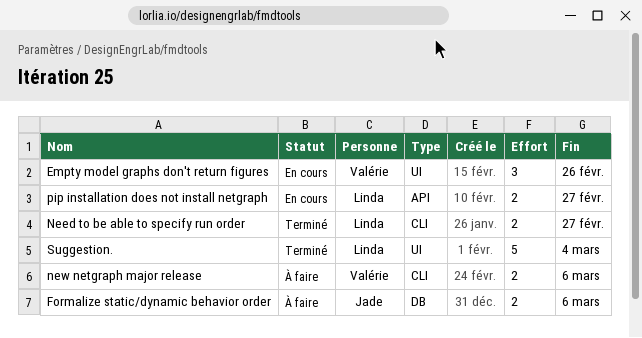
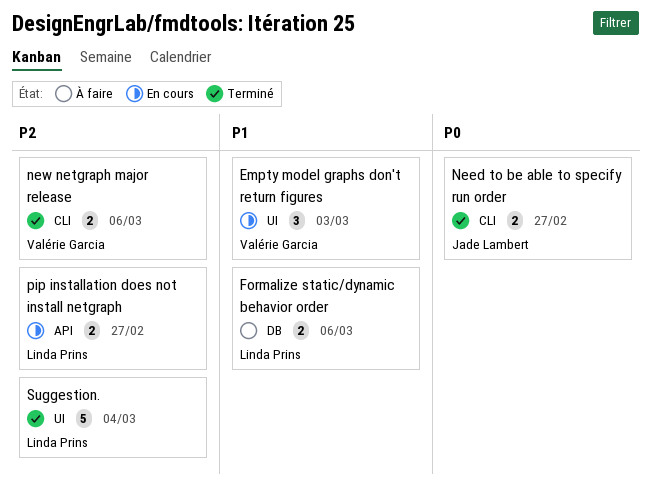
Empty model graphs don't return figures, due: Feb 26 -> Mar 3
Formalize static/dynamic behavior order, owner: Jade Lambert -> Linda Prins
Need to be able to specify run order, owner: Linda Prins -> Jade Lambert
new netgraph major release, status: À faire -> Terminé

